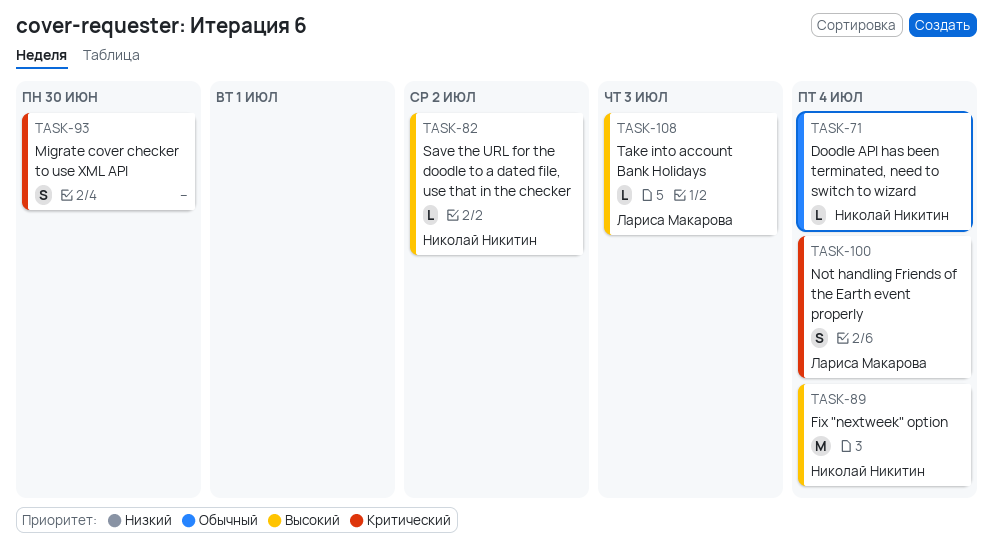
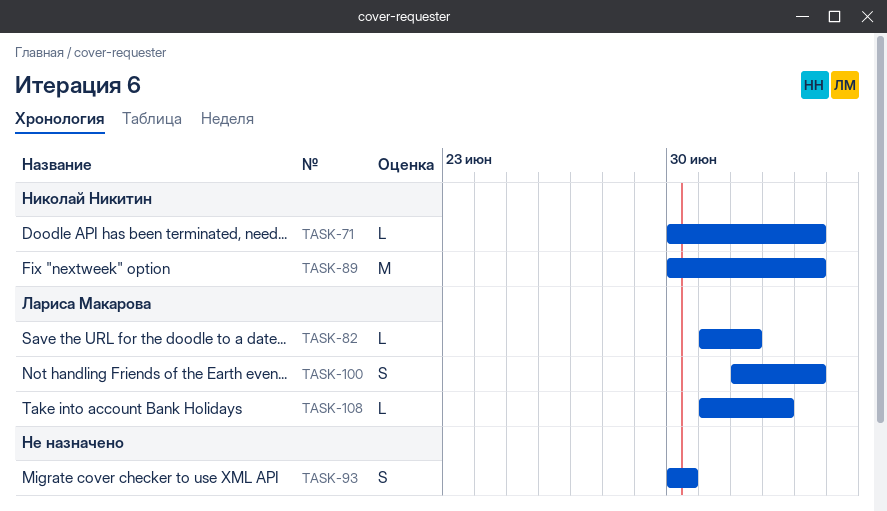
TASK-82, owner: Николай Никитин -> Лариса Макарова

